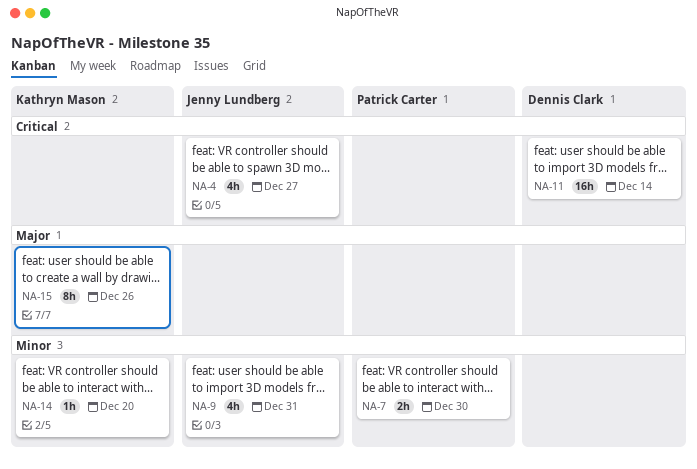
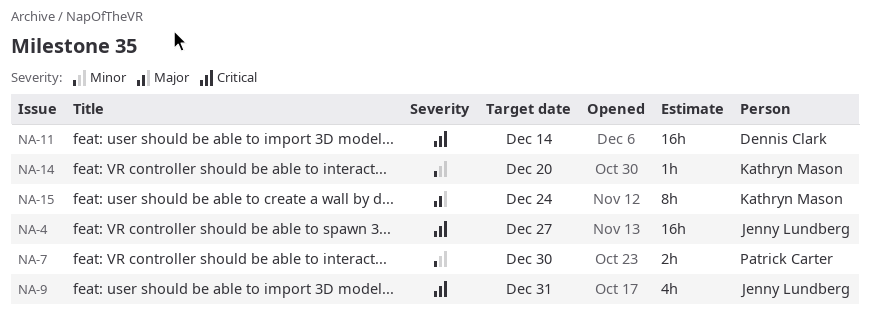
NA-4, estimate: 4h -> 16h
NA-9, priority: Minor -> Critical
NA-15, due: Dec 26 -> Dec 24

